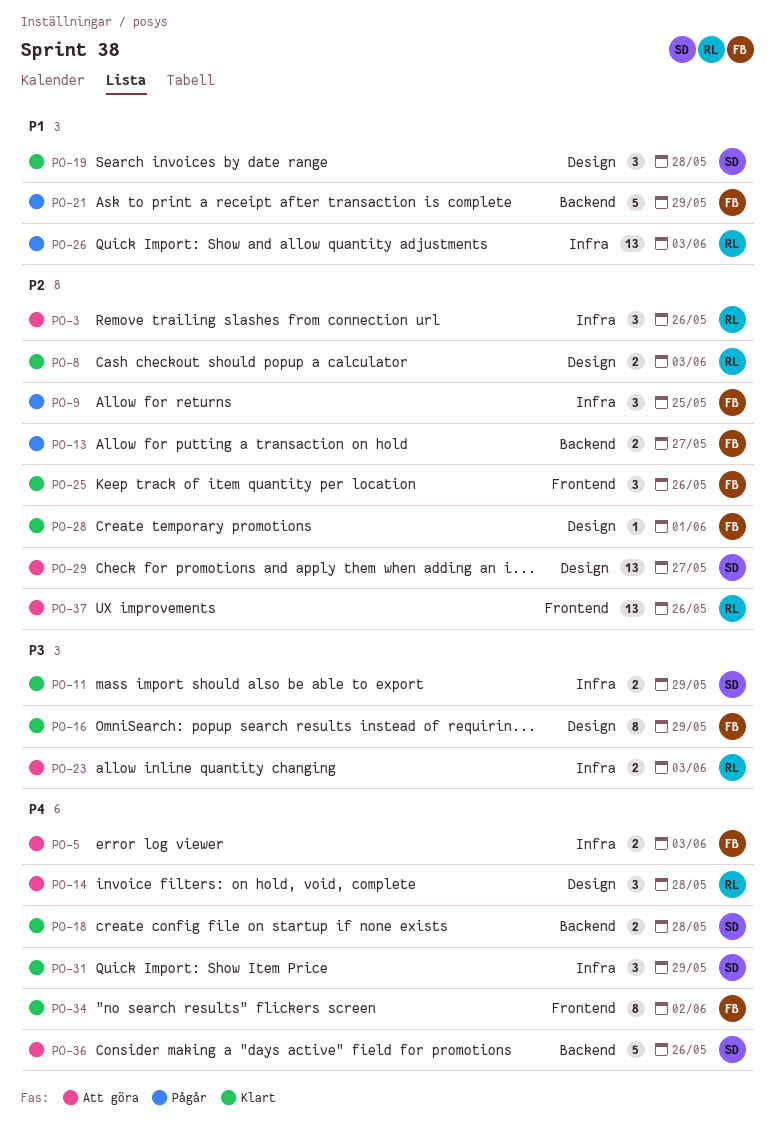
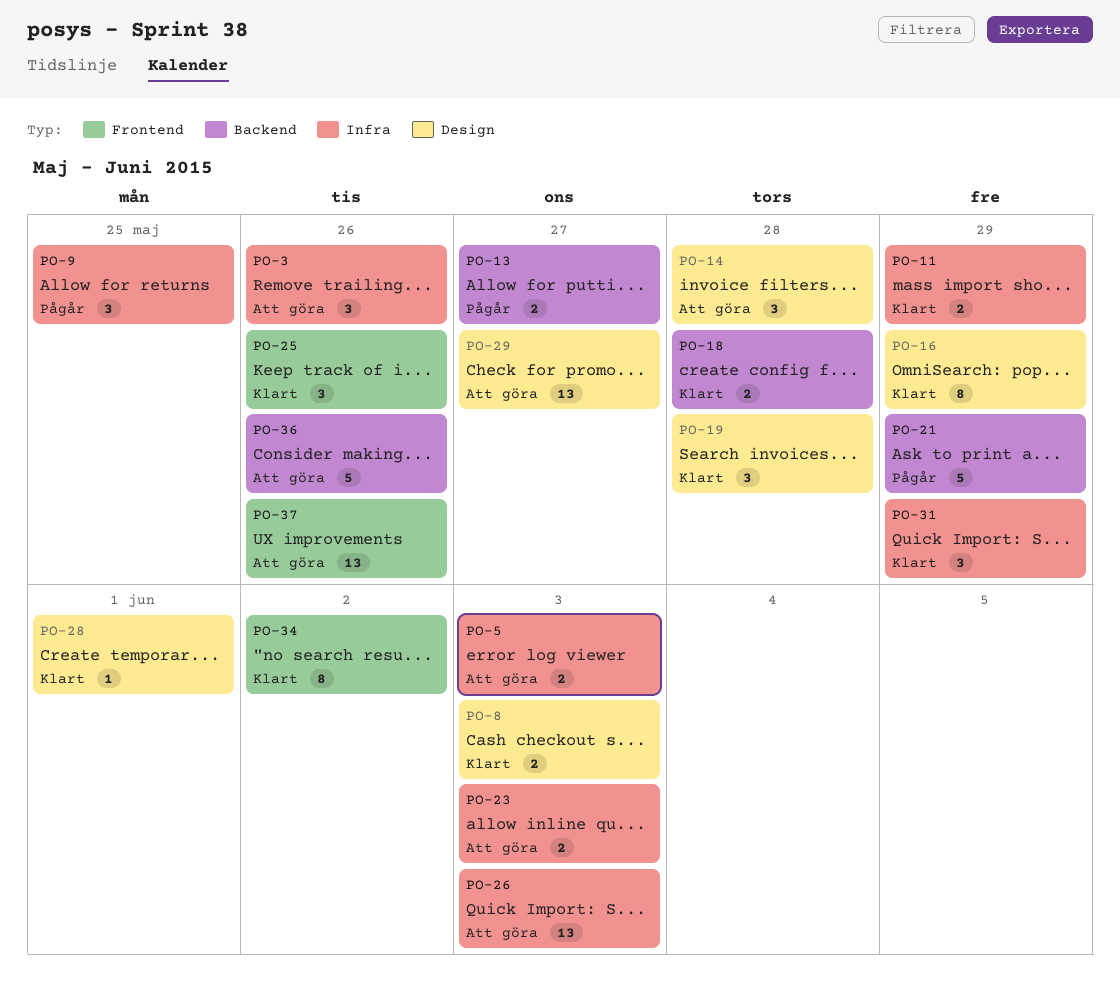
PO-26, status: Pågår -> Att göra

